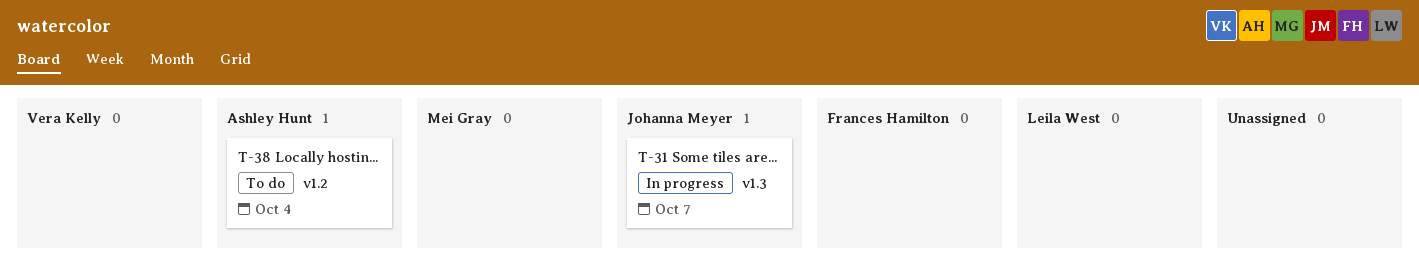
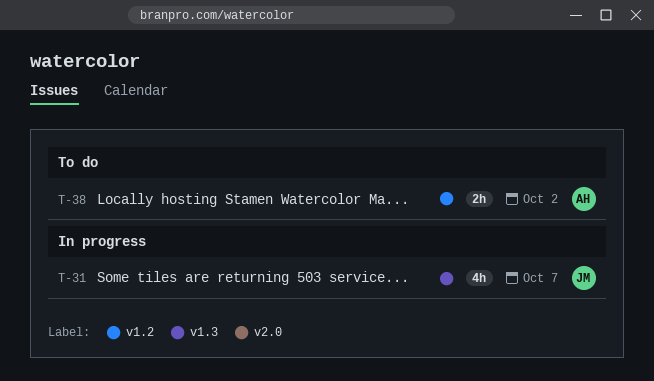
T-38, due: Oct 4 -> Oct 2

